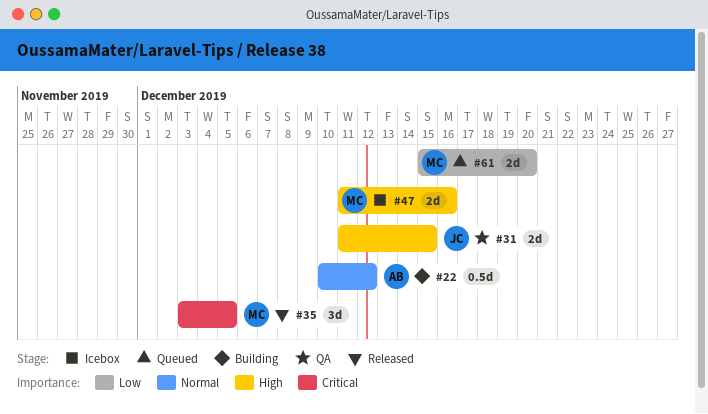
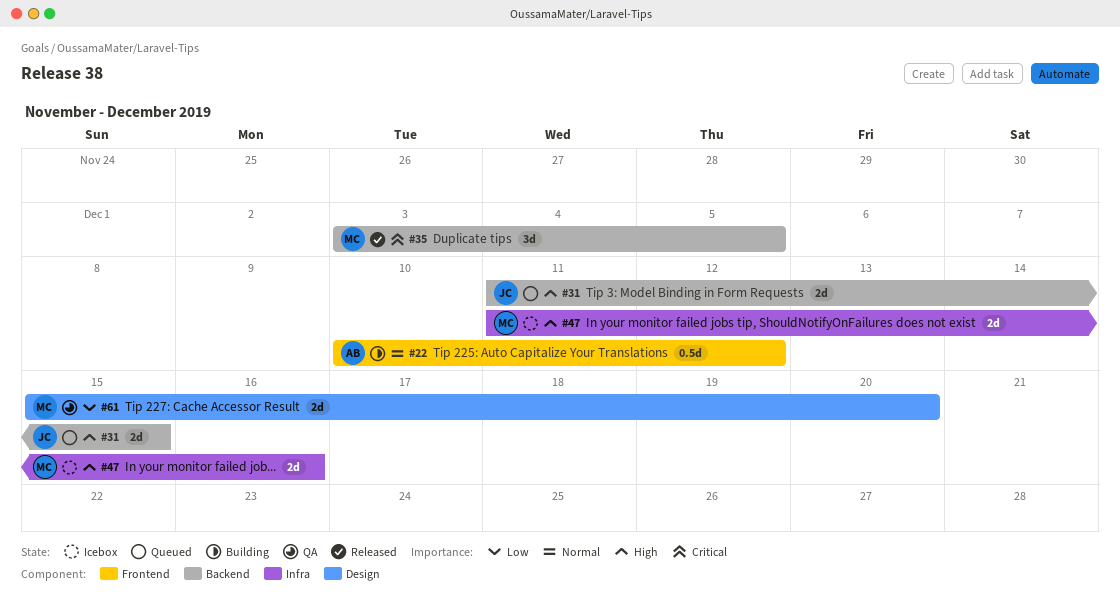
#31, status: QA -> Queued
#61, status: Queued -> QA

